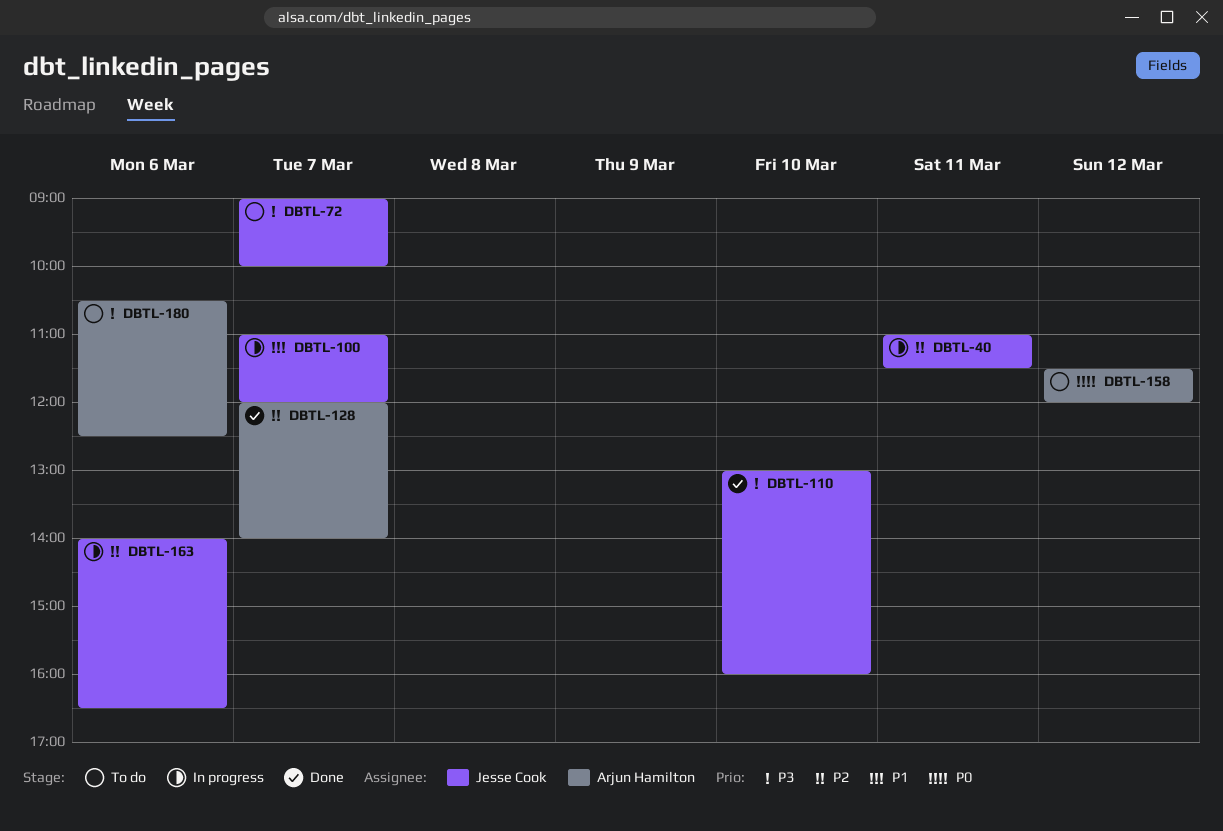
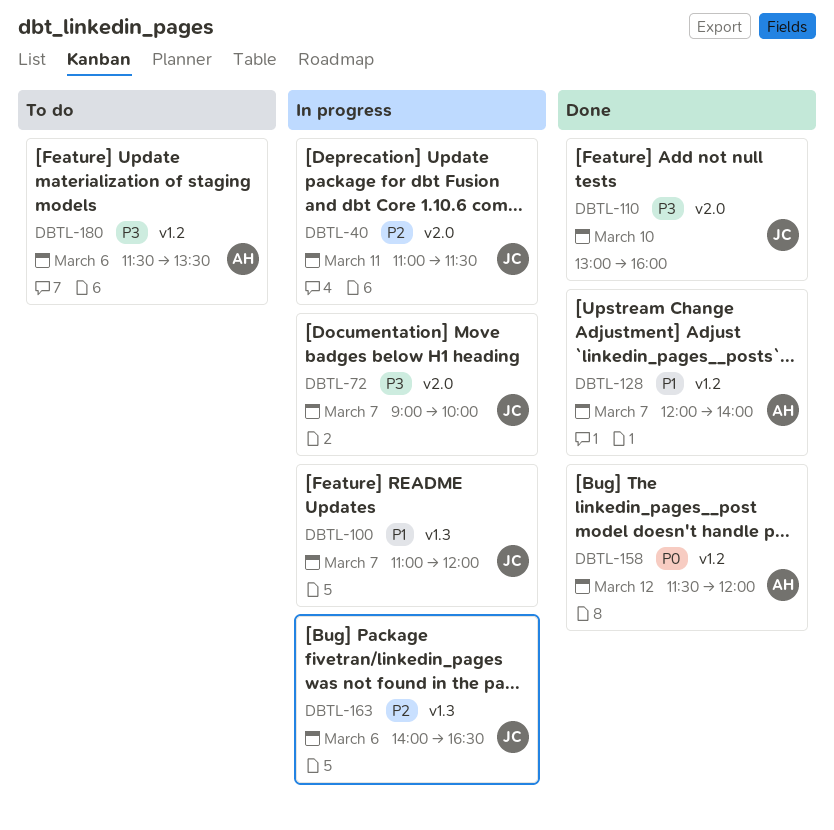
DBTL-72, status: To do -> In progress
DBTL-128, priority: P2 -> P1
DBTL-158, status: To do -> Done
DBTL-180, begins: 10:30 -> 11:30
DBTL-180, ends: 12:30 -> 13:30

